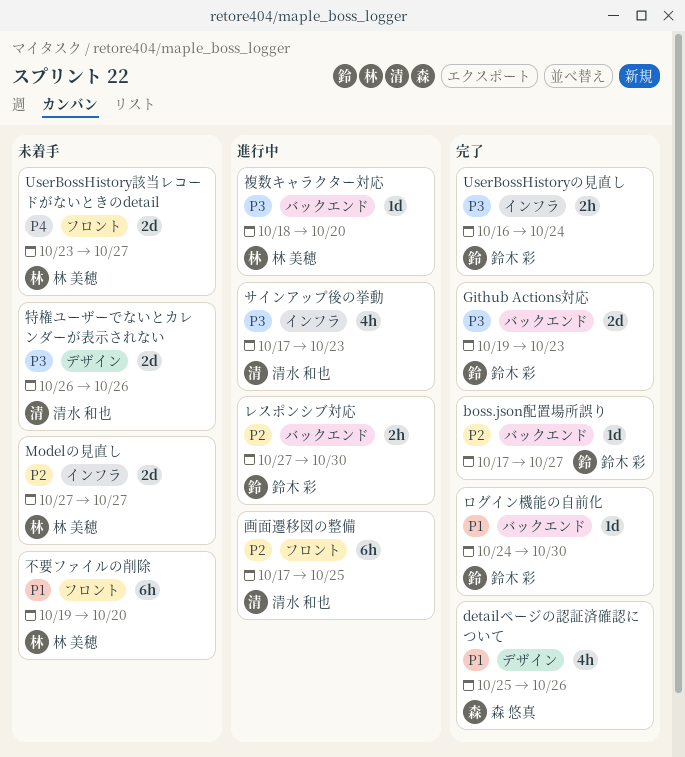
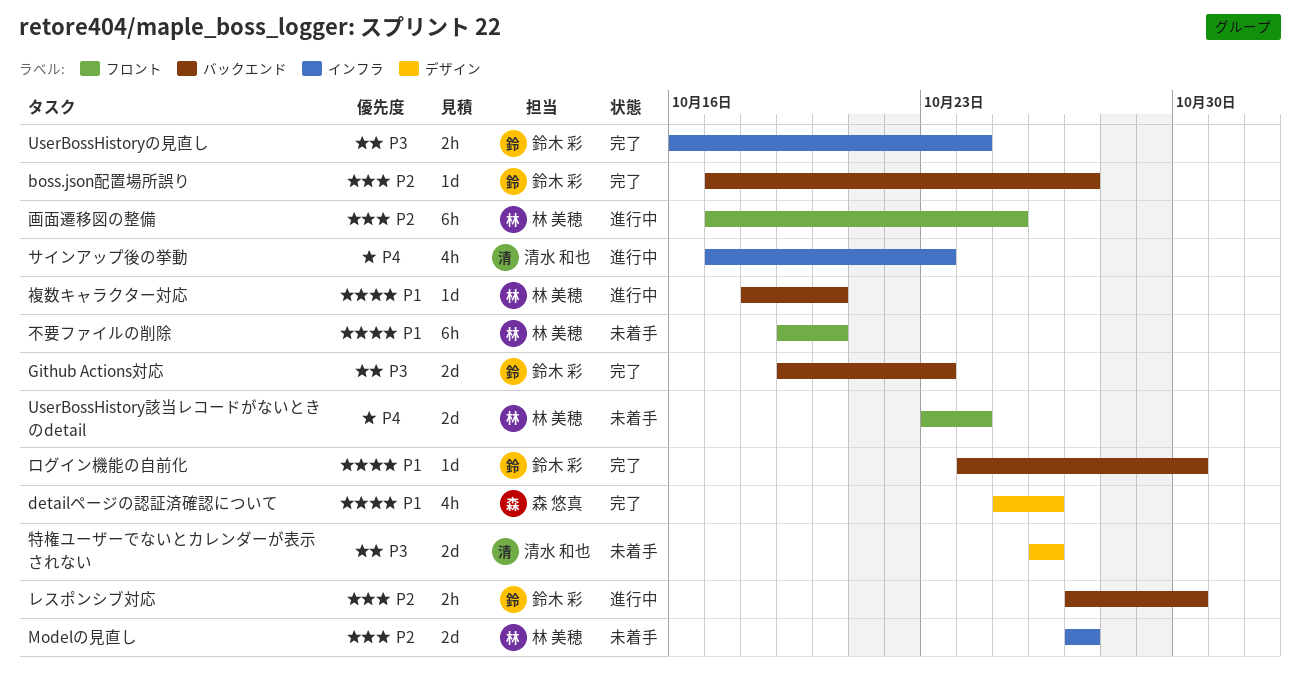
UserBossHistory該当レコードがないときのdetail, due: Oct 27 -> Oct 24
サインアップ後の挙動, priority: P3 -> P4
画面遷移図の整備, owner: 清水 和也 -> 林 美穂
複数キャラクター対応, priority: P3 -> P1

